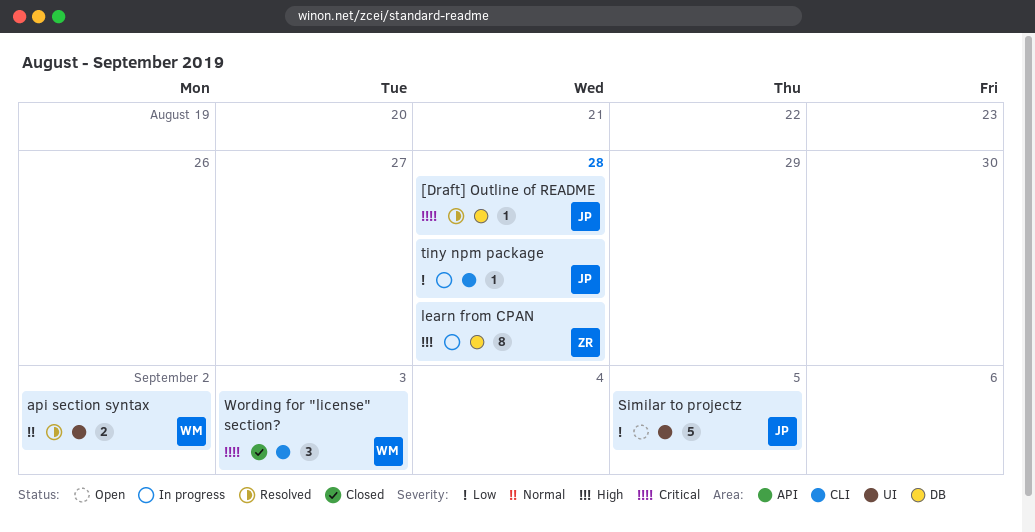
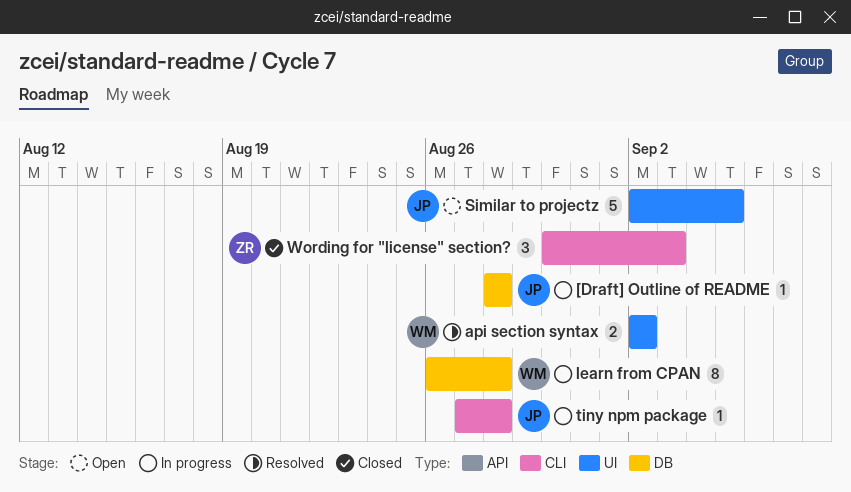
[Draft] Outline of README, status: Resolved -> In progress
learn from CPAN, owner: ZR -> WM
Wording for "license" section?, owner: WM -> ZR

